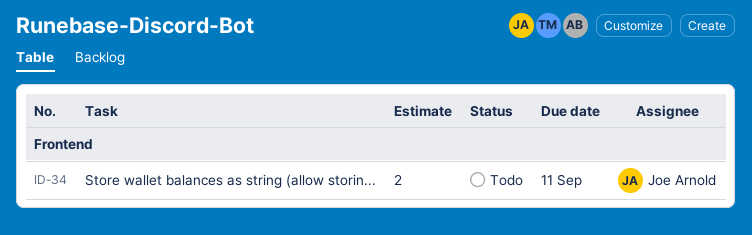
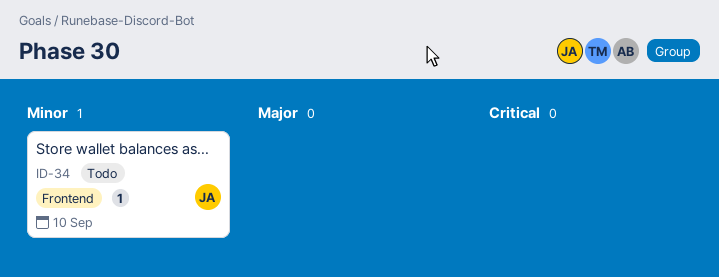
ID-34, estimate: 2 -> 1
ID-34, due: Sep 11 -> Sep 10

